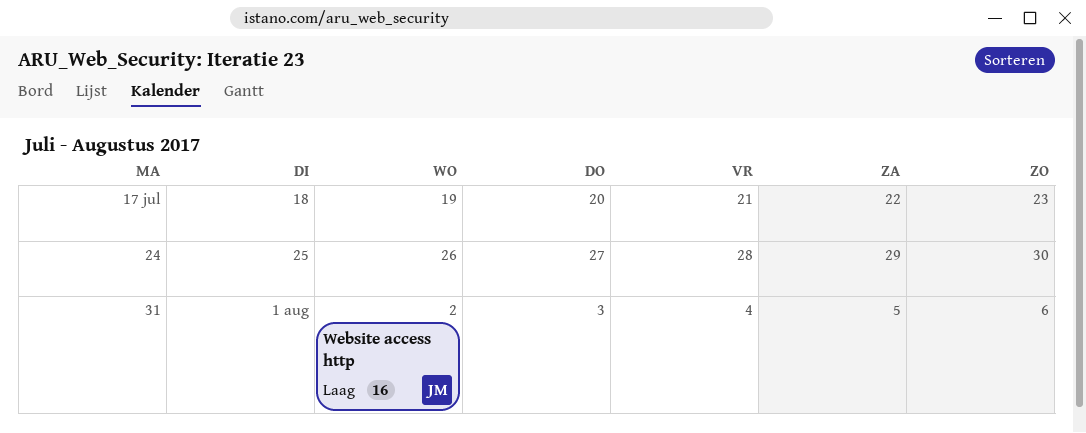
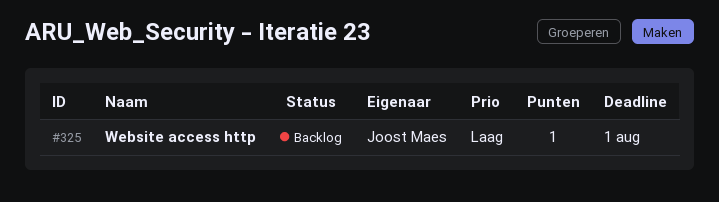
Website access http, estimate: 16 -> 1
Website access http, due: Aug 2 -> Aug 1

